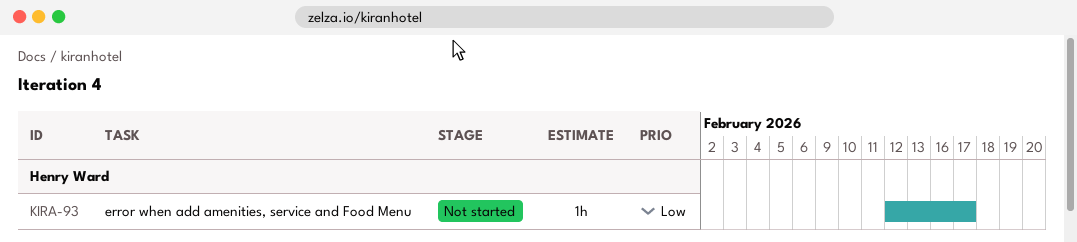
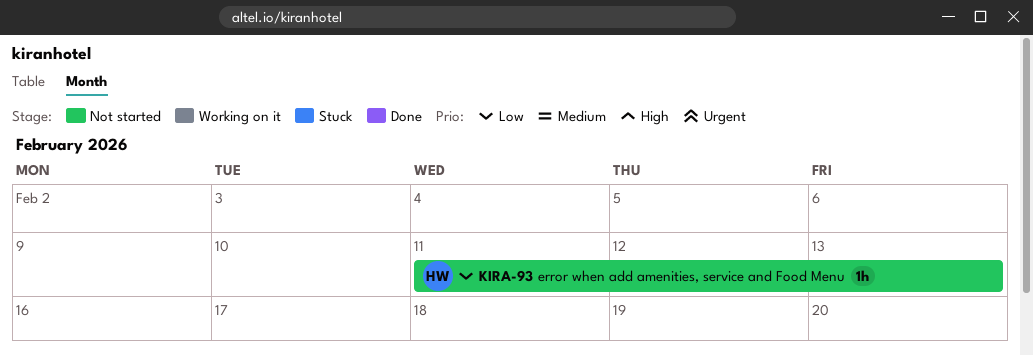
KIRA-93, start: Feb 12 -> Feb 11
KIRA-93, due: Feb 17 -> Feb 13

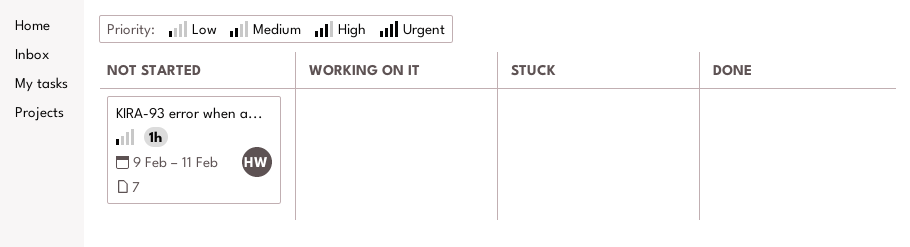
KIRA-93, start: Feb 11 -> Feb 9
KIRA-93, due: Feb 13 -> Feb 11

